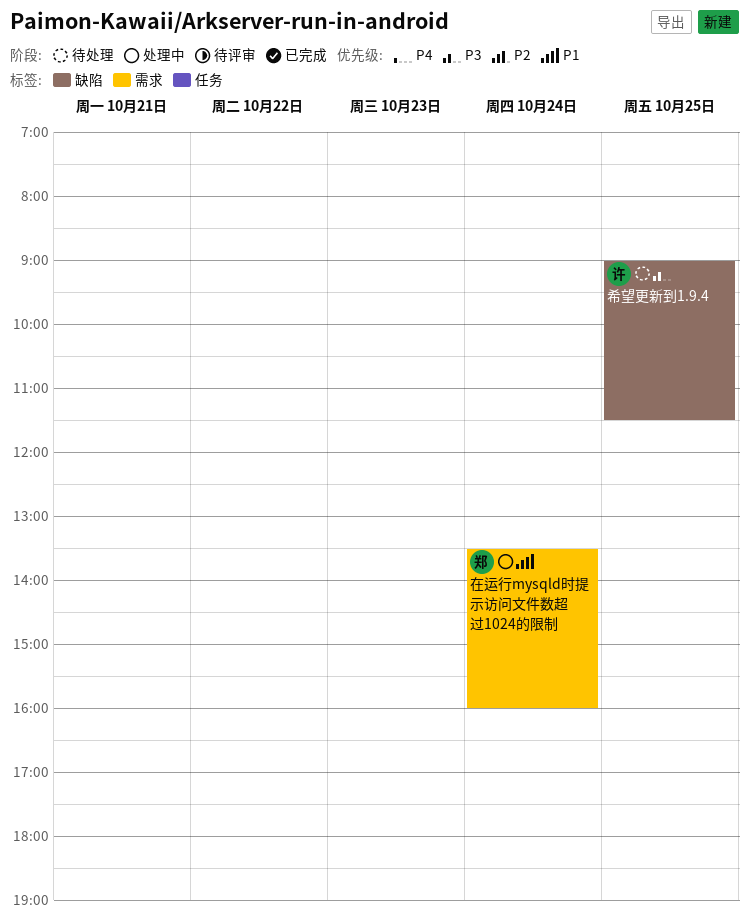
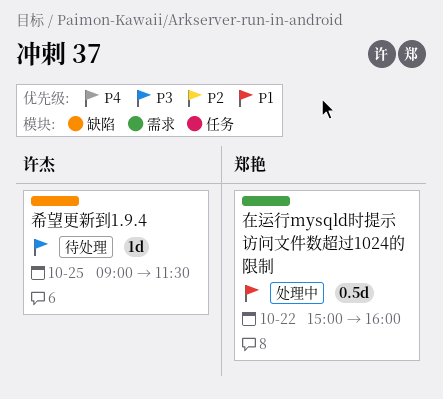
在运行mysqld时提示访问文件数超过1024的限制, day: Oct 24 -> Oct 22
在运行mysqld时提示访问文件数超过1024的限制, begins: 13:30 -> 15:00

